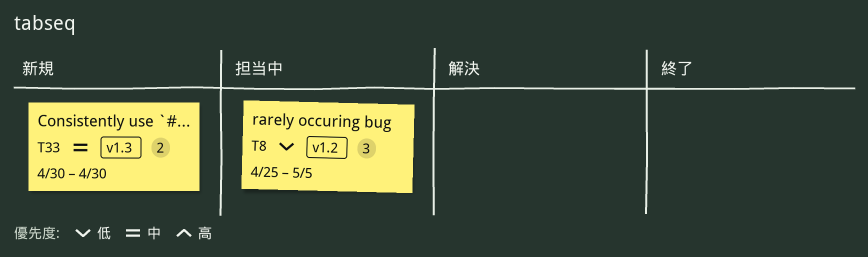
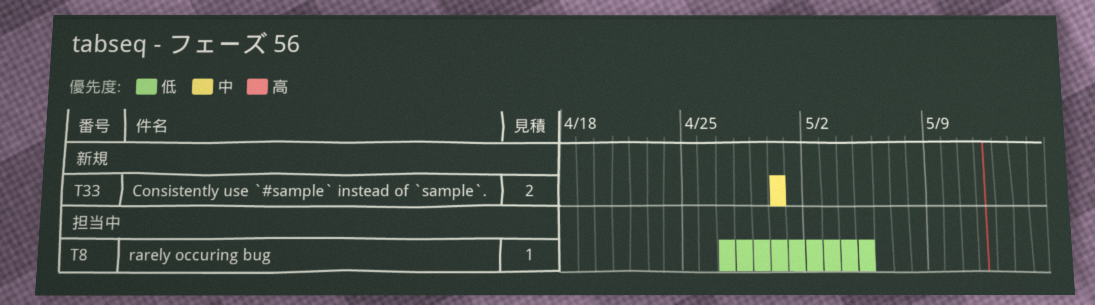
T8, estimate: 3 -> 1
T8, start: Apr 25 -> Apr 27

